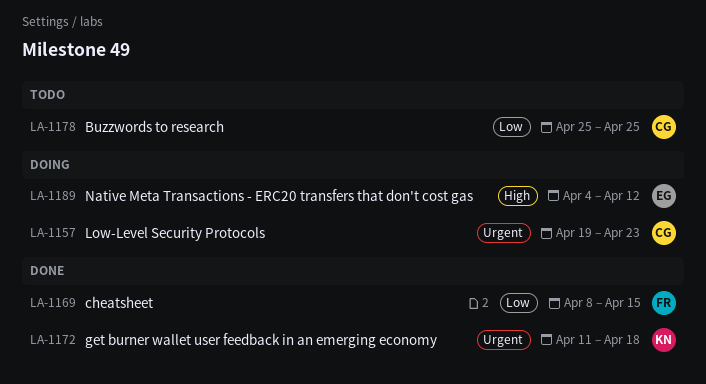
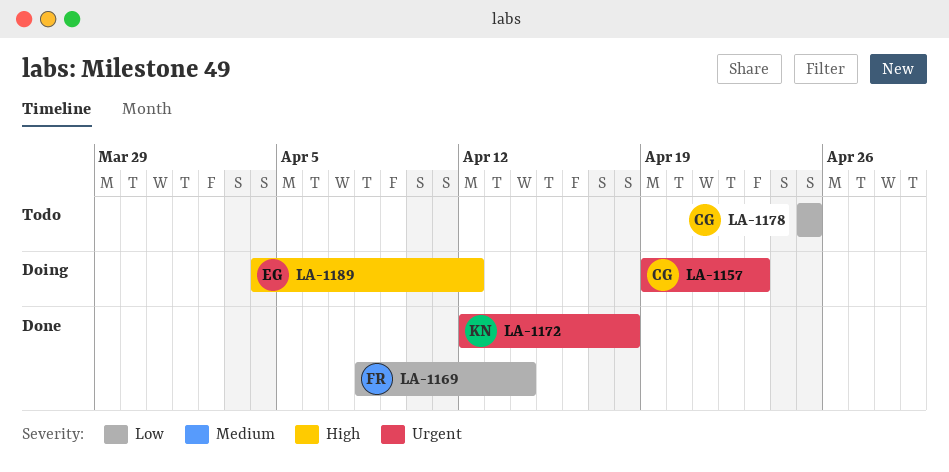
LA-1169, due: Apr 15 -> Apr 14
LA-1172, start: Apr 11 -> Apr 12

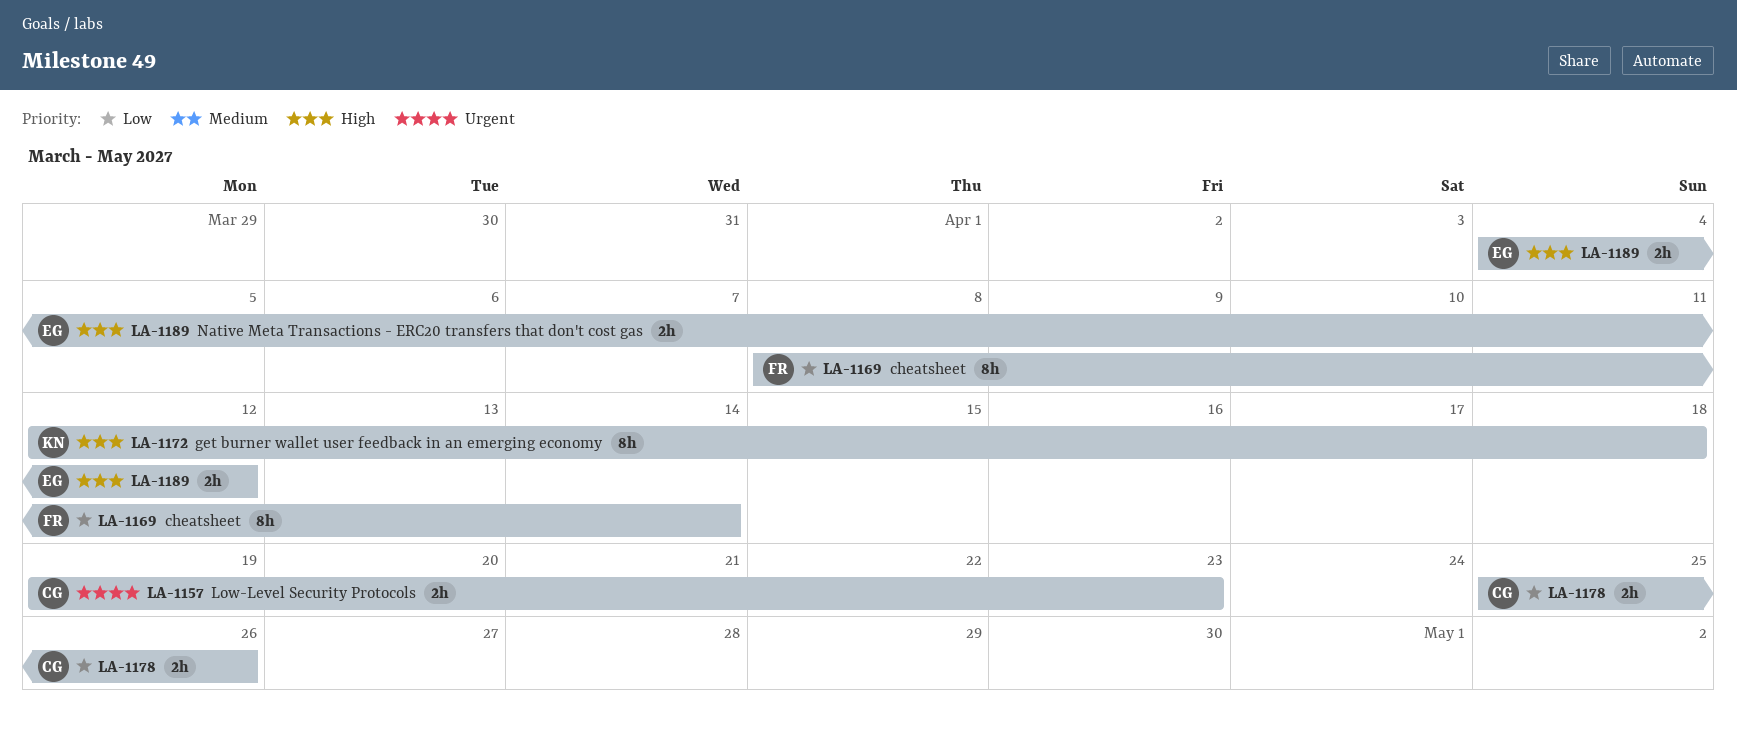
LA-1172, priority: Urgent -> High
LA-1178, due: Apr 25 -> Apr 26

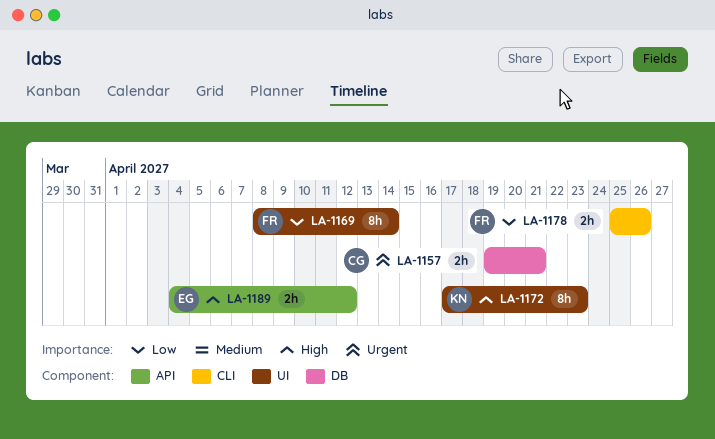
LA-1157, due: Apr 23 -> Apr 21
LA-1172, start: Apr 12 -> Apr 17
LA-1172, due: Apr 18 -> Apr 23
LA-1178, owner: CG -> FR

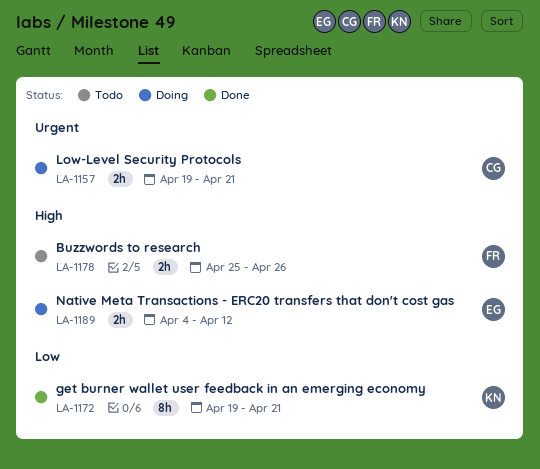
LA-1169: present -> none
LA-1172, priority: High -> Low
LA-1172, start: Apr 17 -> Apr 19
LA-1172, due: Apr 23 -> Apr 21
LA-1178, priority: Low -> High

